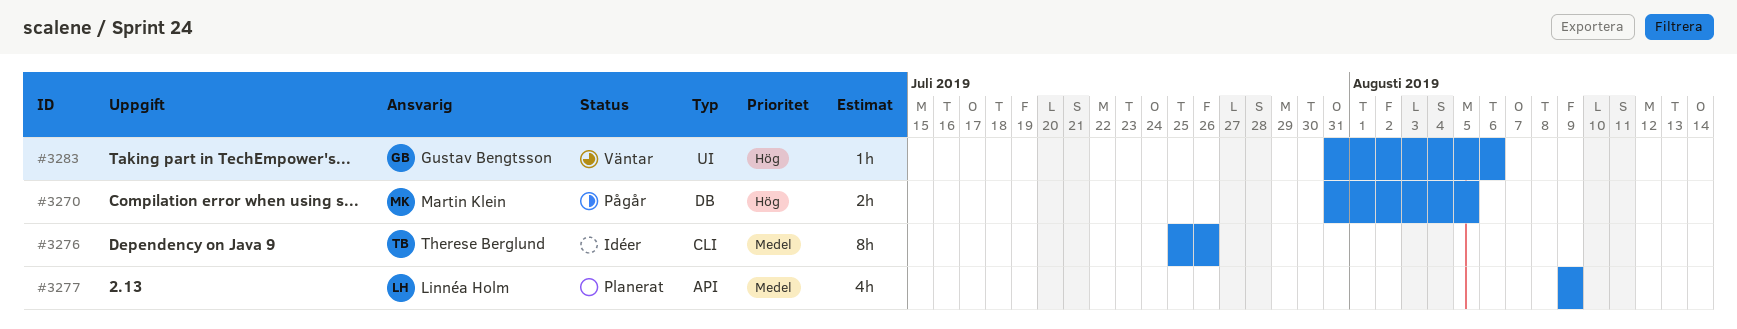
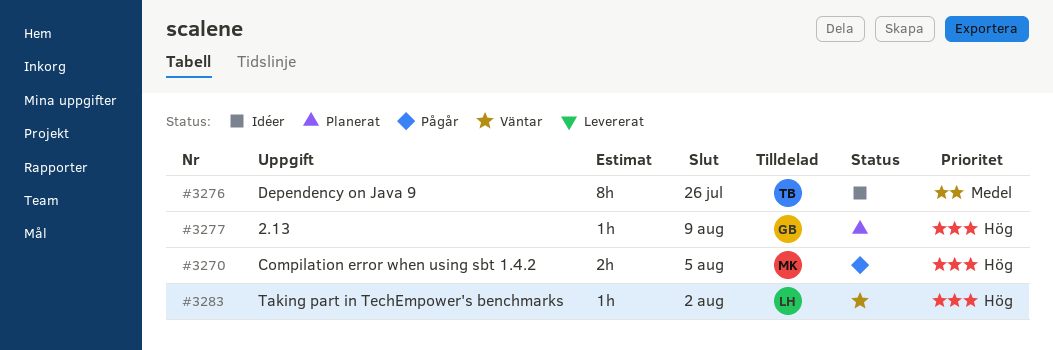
#3277, owner: Linnéa Holm -> Gustav Bengtsson
#3277, priority: Medel -> Hög
#3277, estimate: 4h -> 1h
#3283, owner: Gustav Bengtsson -> Linnéa Holm
#3283, due: Aug 6 -> Aug 2

